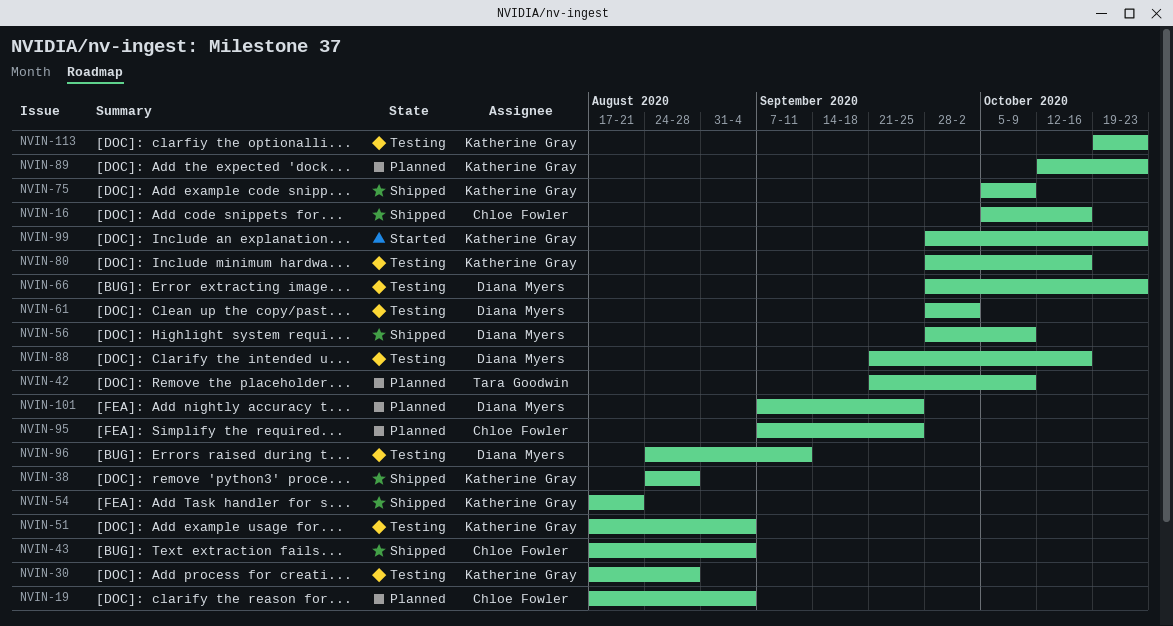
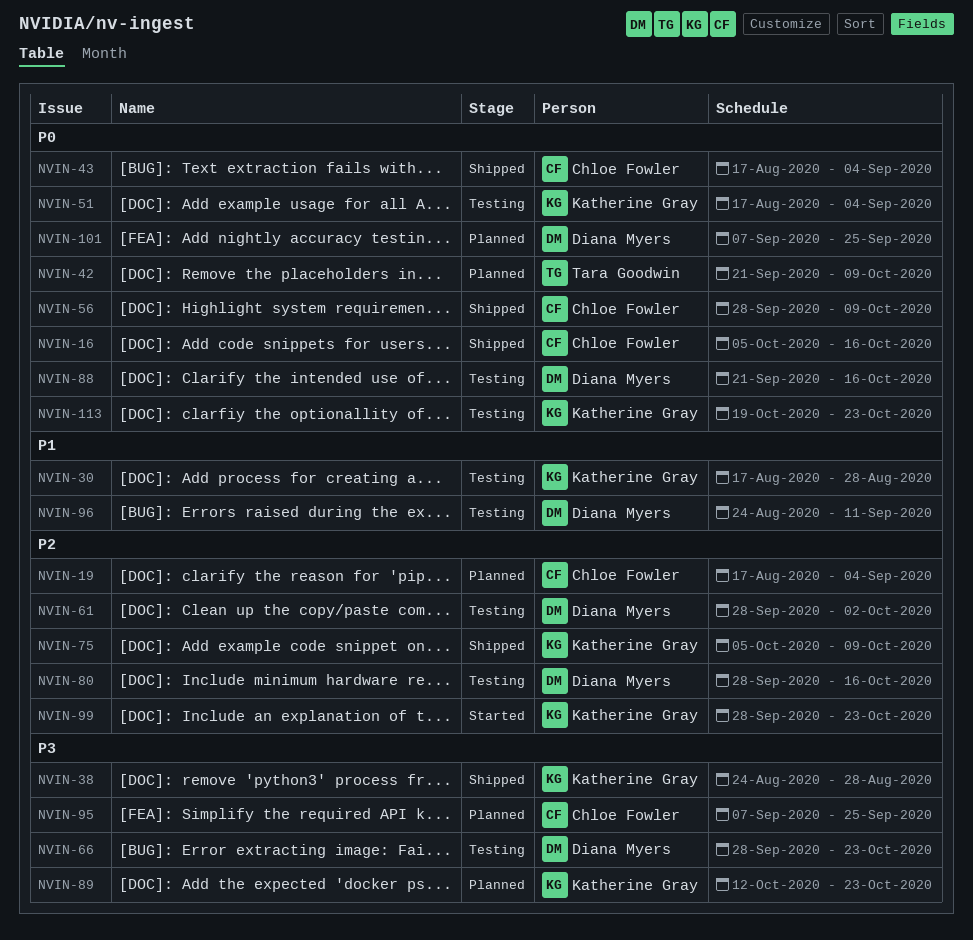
NVIN-54: present -> none
NVIN-56, owner: Diana Myers -> Chloe Fowler
NVIN-80, owner: Katherine Gray -> Diana Myers

